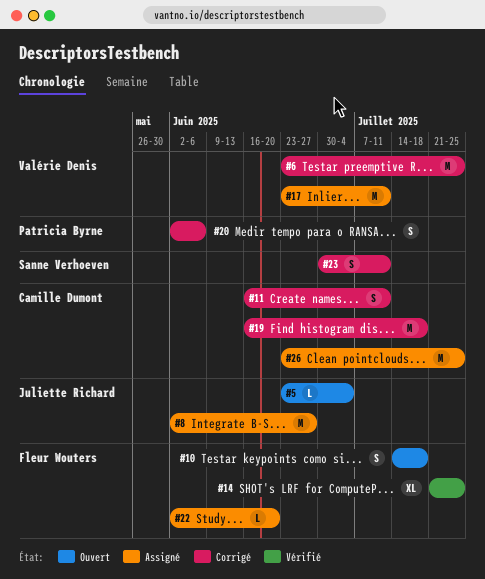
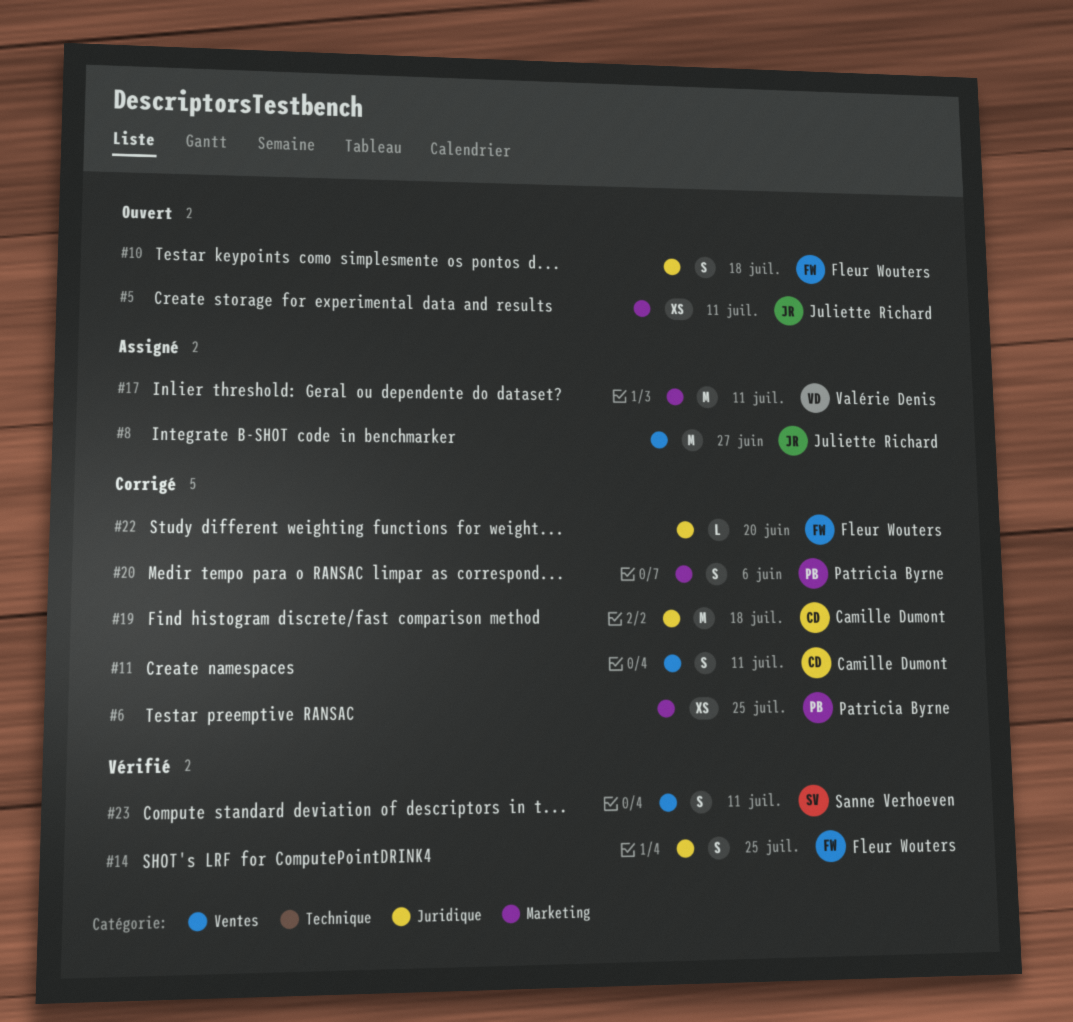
#5, estimate: L -> XS
#5, due: Jul 4 -> Jul 11
#6, owner: Valérie Denis -> Patricia Byrne
#6, estimate: M -> XS
#14, estimate: XL -> S
#22, status: Assigné -> Corrigé
#23, status: Corrigé -> Vérifié
#26: present -> none

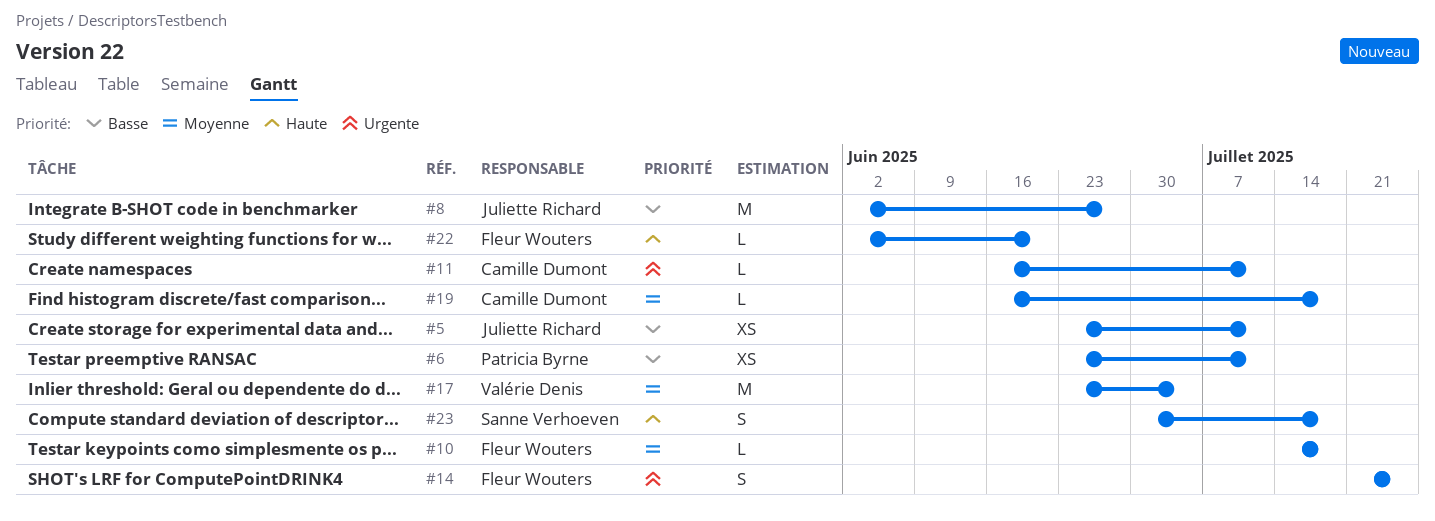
#6, due: Jul 25 -> Jul 11
#10, estimate: S -> L
#11, estimate: S -> L
#17, due: Jul 11 -> Jul 4
#19, estimate: M -> L
#20: present -> none
#23, due: Jul 11 -> Jul 18

